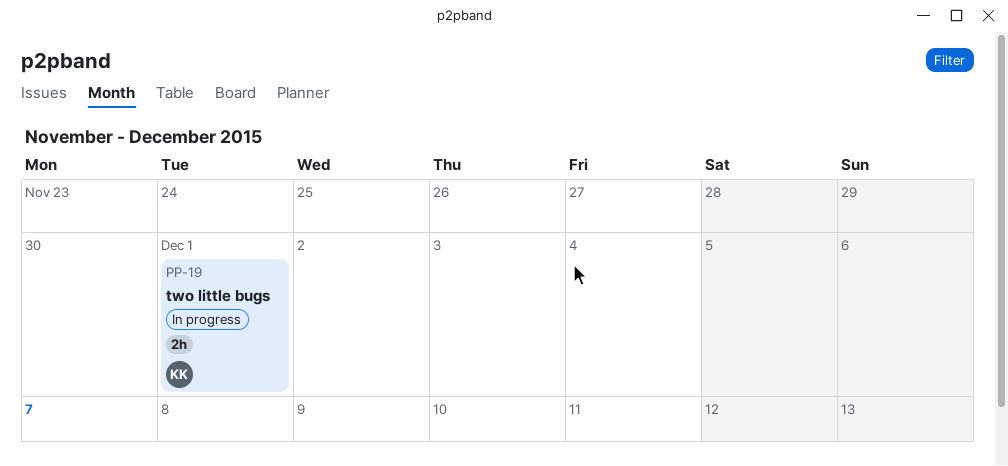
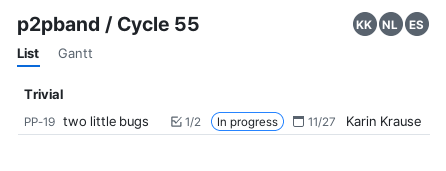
PP-19, due: Dec 1 -> Nov 27

